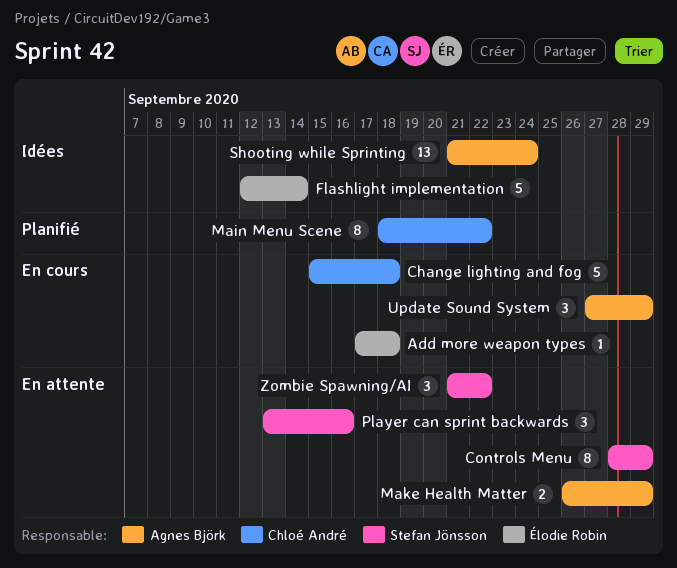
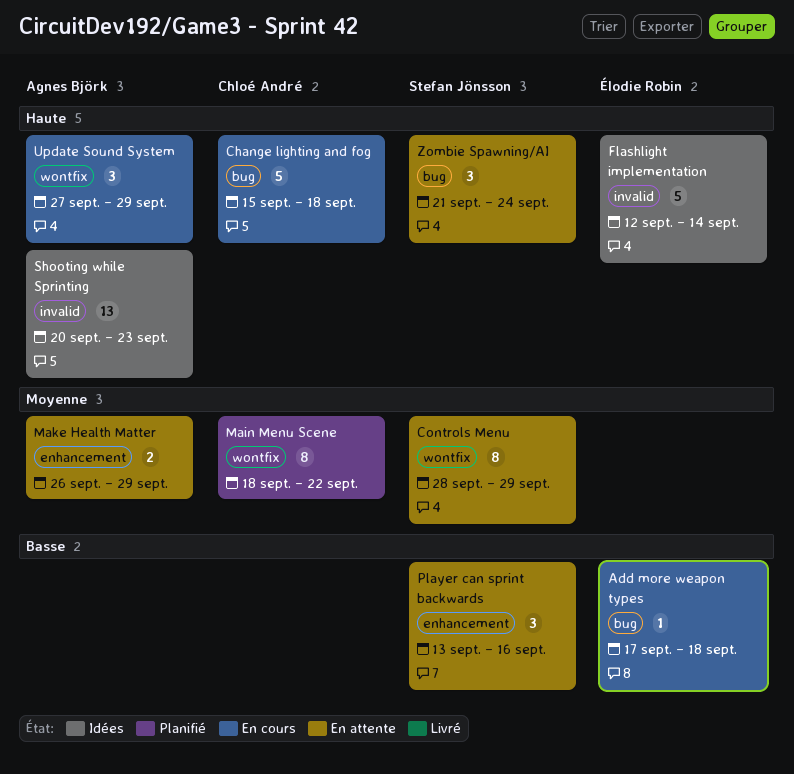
Shooting while Sprinting, start: Sep 21 -> Sep 20
Shooting while Sprinting, due: Sep 24 -> Sep 23
Zombie Spawning/AI, due: Sep 22 -> Sep 24

